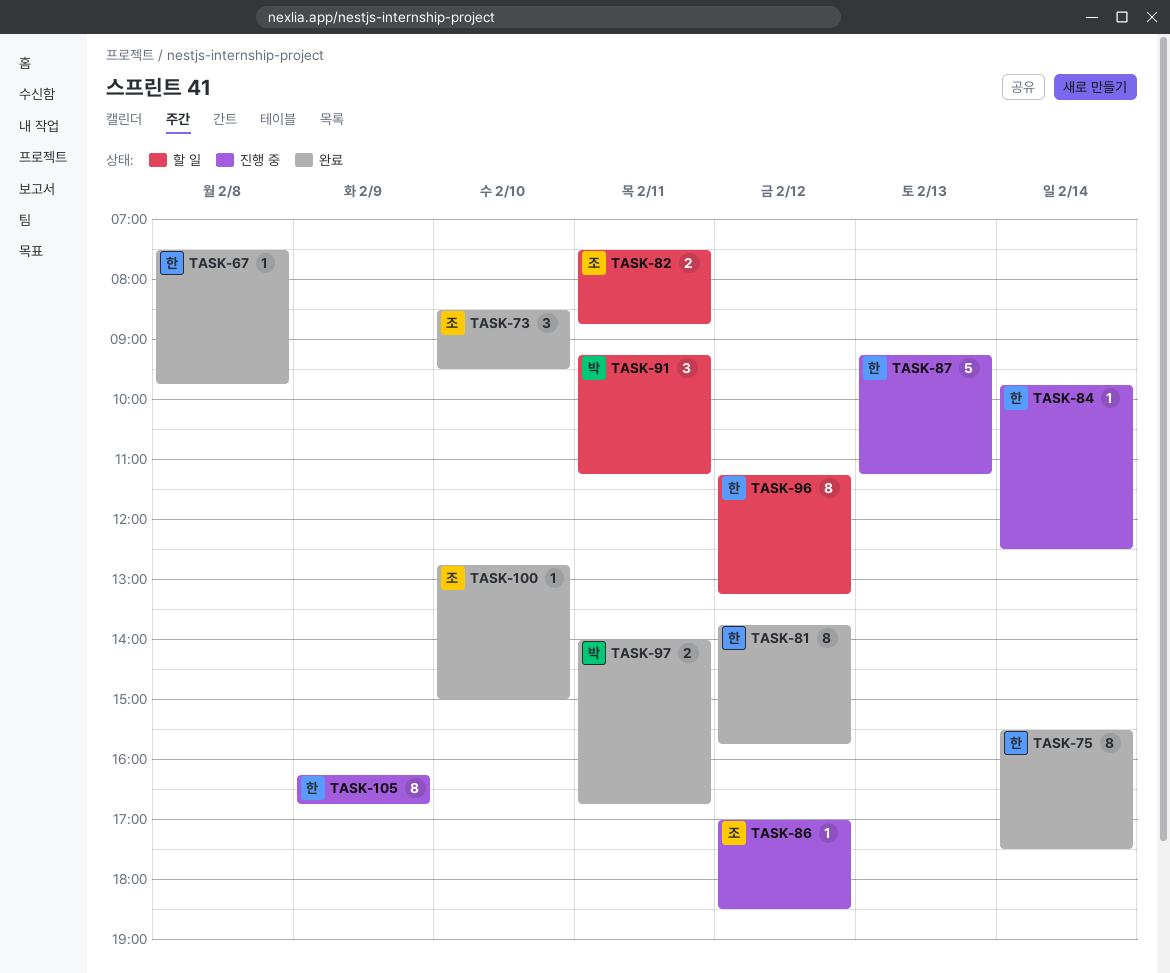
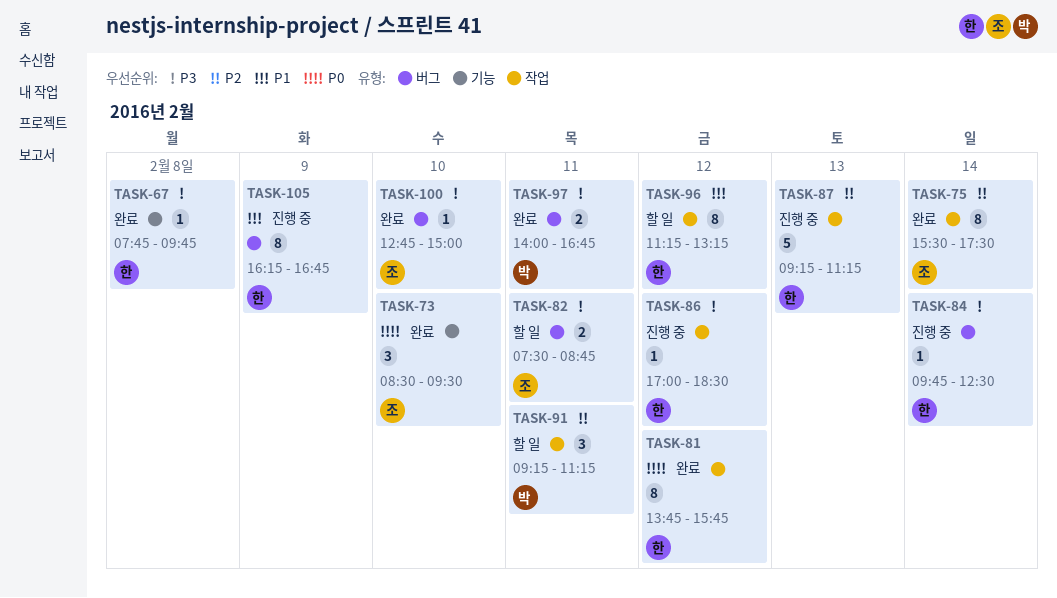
TASK-67, begins: 07:30 -> 07:45
TASK-75, owner: 한 -> 조
TASK-86, owner: 조 -> 한

